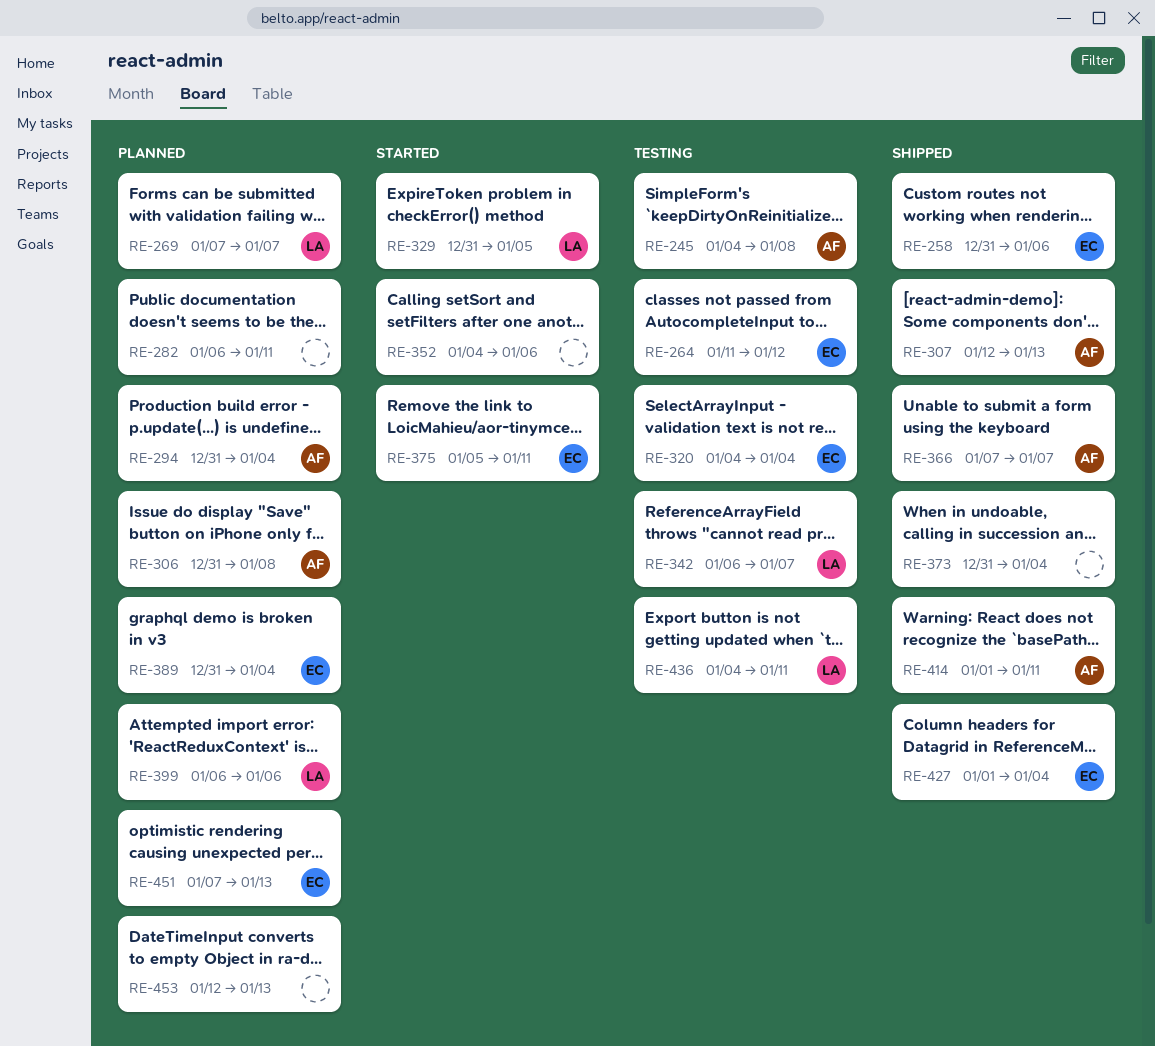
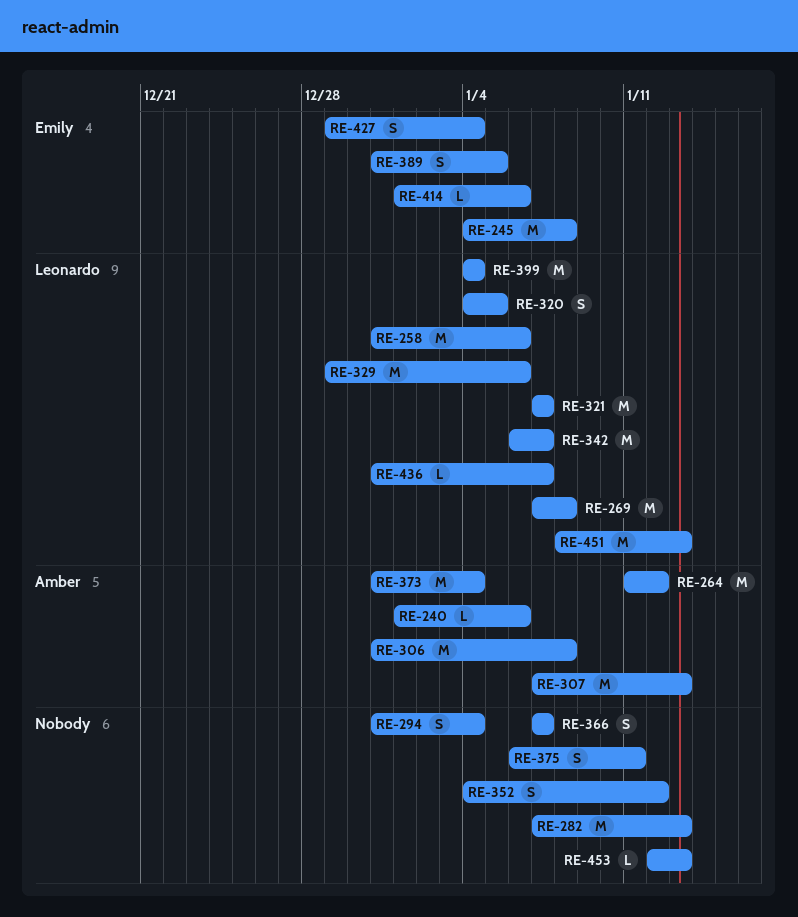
RE-240: none -> present
RE-245, owner: Amber -> Emily
RE-258, owner: Emily -> Leonardo
RE-264, owner: Emily -> Amber
RE-269, due: Jan 7 -> Jan 8
RE-282, start: Jan 6 -> Jan 7
RE-282, due: Jan 11 -> Jan 13
RE-294, owner: Amber -> none
RE-307, start: Jan 12 -> Jan 7
RE-320, owner: Emily -> Leonardo
RE-320, due: Jan 4 -> Jan 5
RE-321: none -> present
RE-329, start: Dec 31 -> Dec 29
RE-329, due: Jan 5 -> Jan 6
RE-352, due: Jan 6 -> Jan 12
RE-366, owner: Amber -> none
RE-373, owner: none -> Amber
RE-375, owner: Emily -> none
RE-375, start: Jan 5 -> Jan 6
RE-389, due: Jan 4 -> Jan 5
RE-399, start: Jan 6 -> Jan 4
RE-399, due: Jan 6 -> Jan 4
RE-414, owner: Amber -> Emily
RE-414, due: Jan 11 -> Jan 6
RE-427, start: Jan 1 -> Dec 29
RE-436, start: Jan 4 -> Dec 31
RE-436, due: Jan 11 -> Jan 7
RE-451, owner: Emily -> Leonardo
RE-451, start: Jan 7 -> Jan 8

